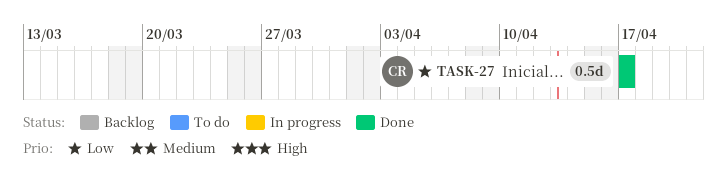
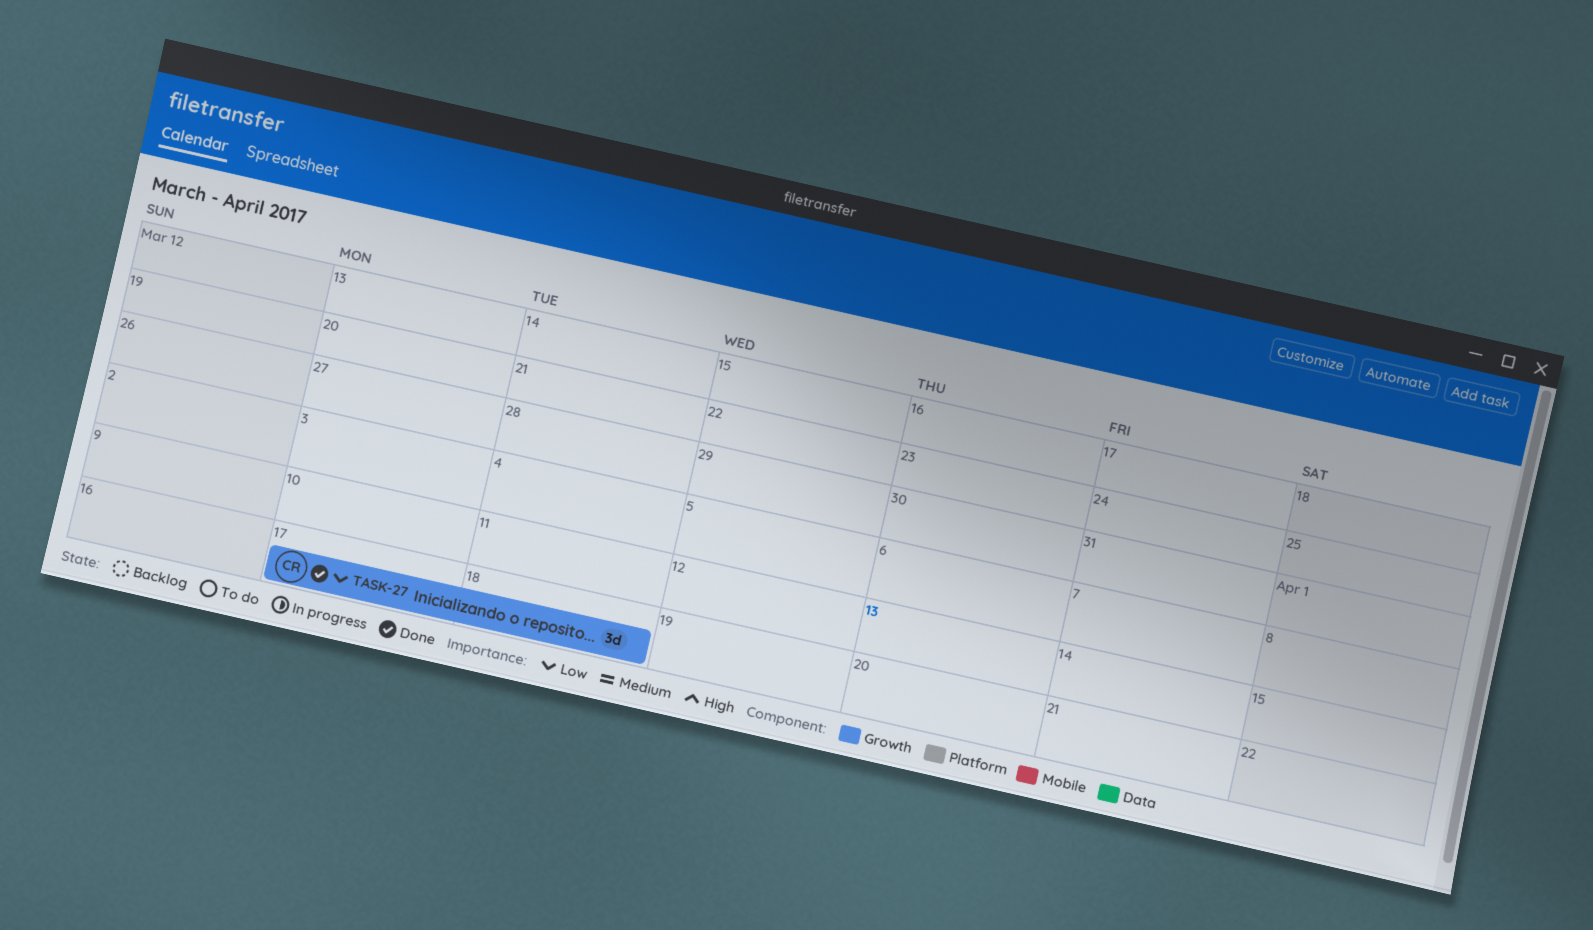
TASK-27, estimate: 0.5d -> 3d
TASK-27, due: Apr 17 -> Apr 18

